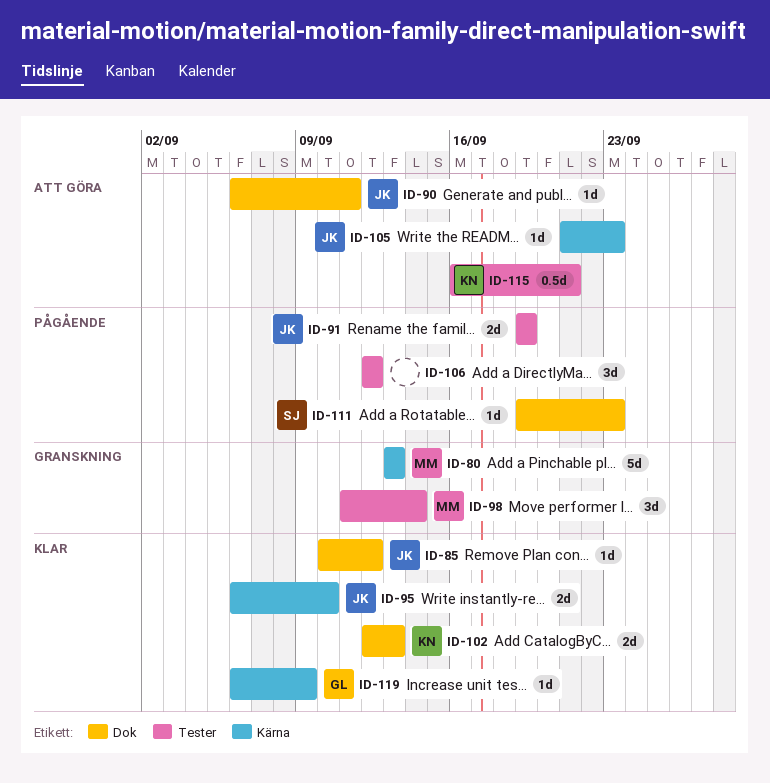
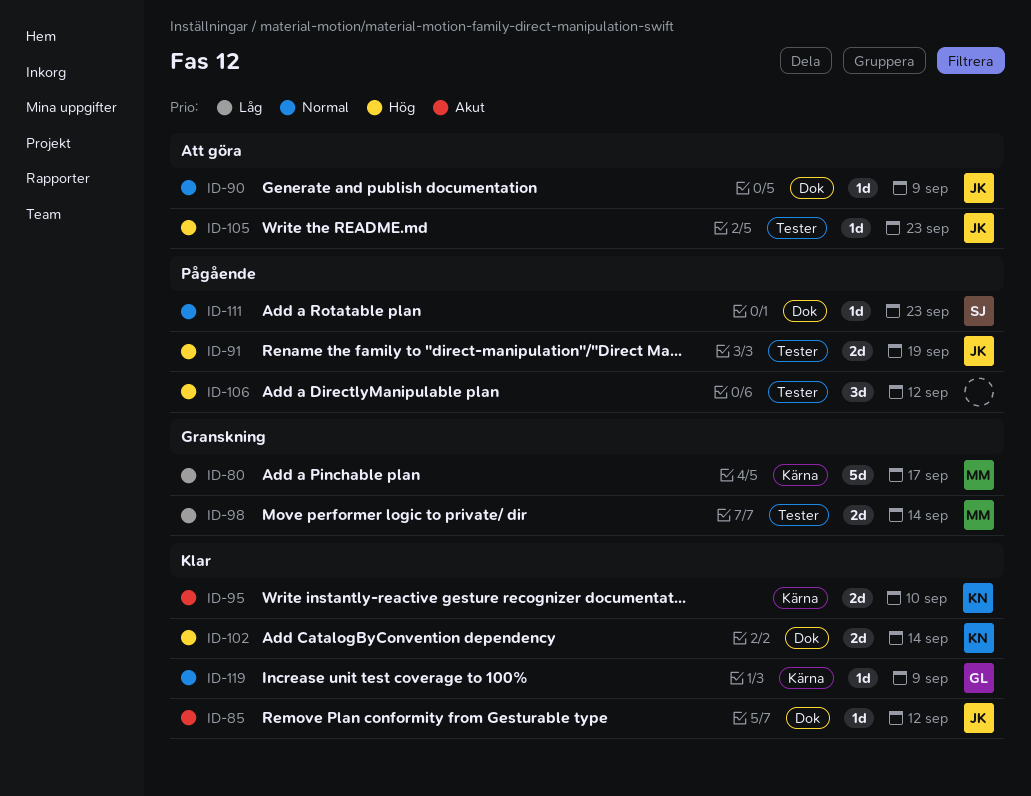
ID-80, due: Sep 13 -> Sep 17
ID-90, due: Sep 11 -> Sep 9
ID-95, owner: JK -> KN
ID-98, estimate: 3d -> 2d
ID-102, due: Sep 13 -> Sep 14
ID-105, label: Kärna -> Tester
ID-115: present -> none

